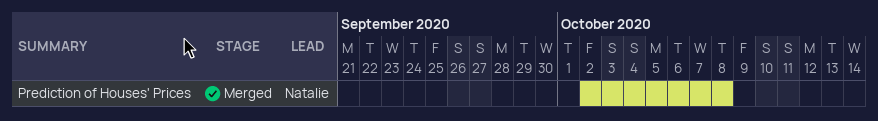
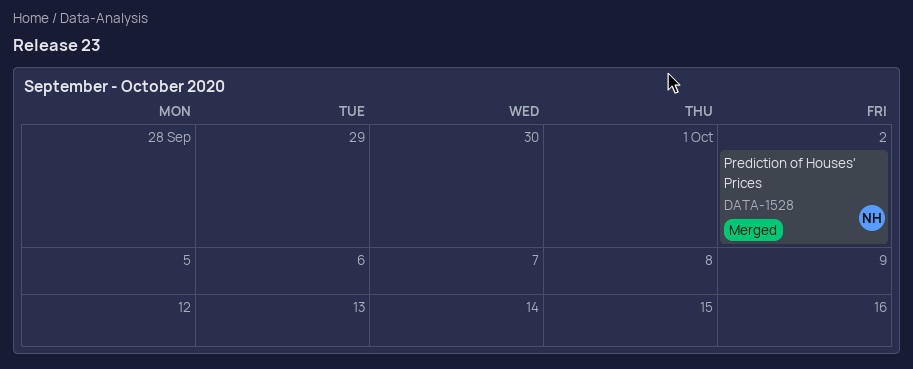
Prediction of Houses' Prices, due: Oct 8 -> Oct 2

